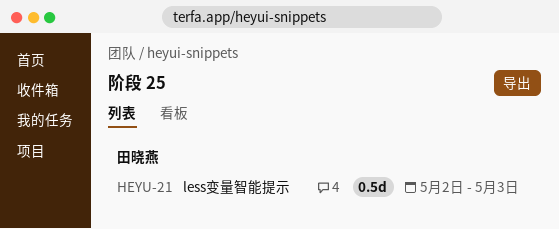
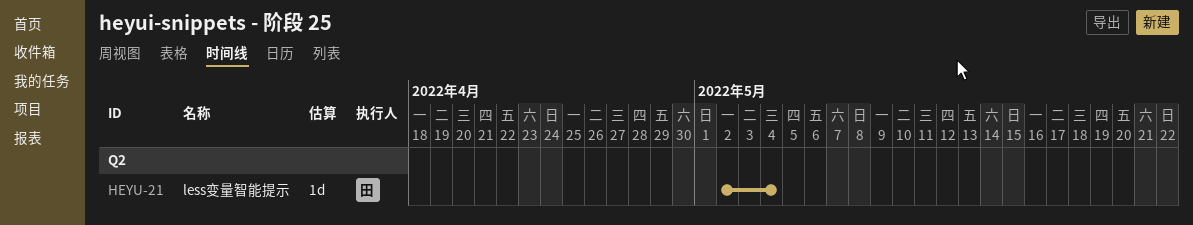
HEYU-21, estimate: 0.5d -> 1d
HEYU-21, due: May 3 -> May 4

